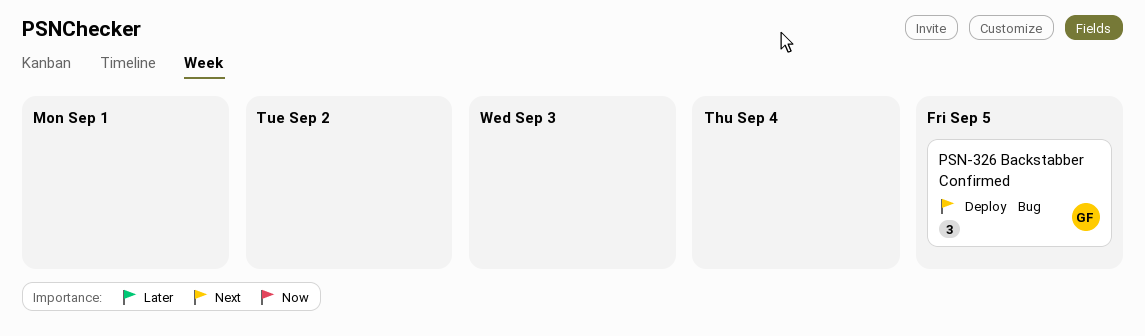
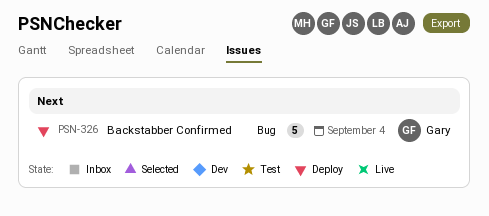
PSN-326, estimate: 3 -> 5
PSN-326, due: Sep 5 -> Sep 4

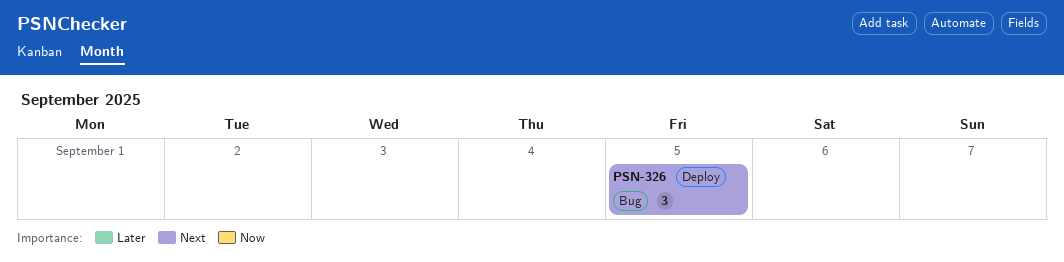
PSN-326, estimate: 5 -> 3
PSN-326, due: Sep 4 -> Sep 5

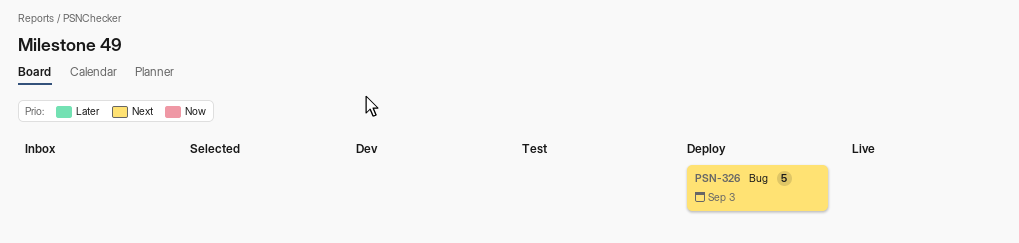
PSN-326, estimate: 3 -> 5
PSN-326, due: Sep 5 -> Sep 3

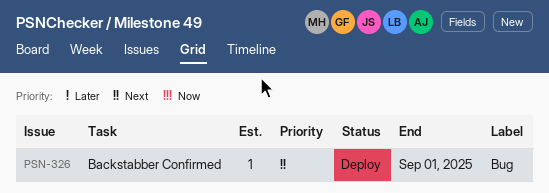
PSN-326, estimate: 5 -> 1
PSN-326, due: Sep 3 -> Sep 1

